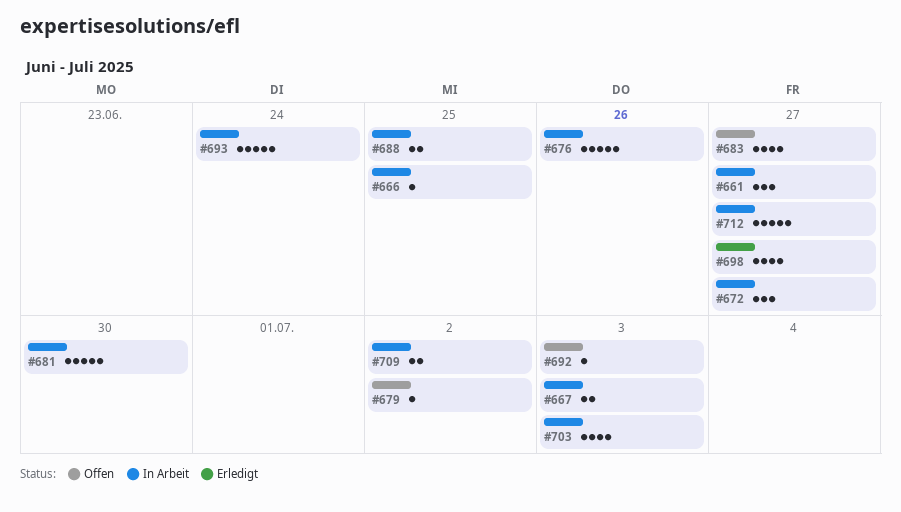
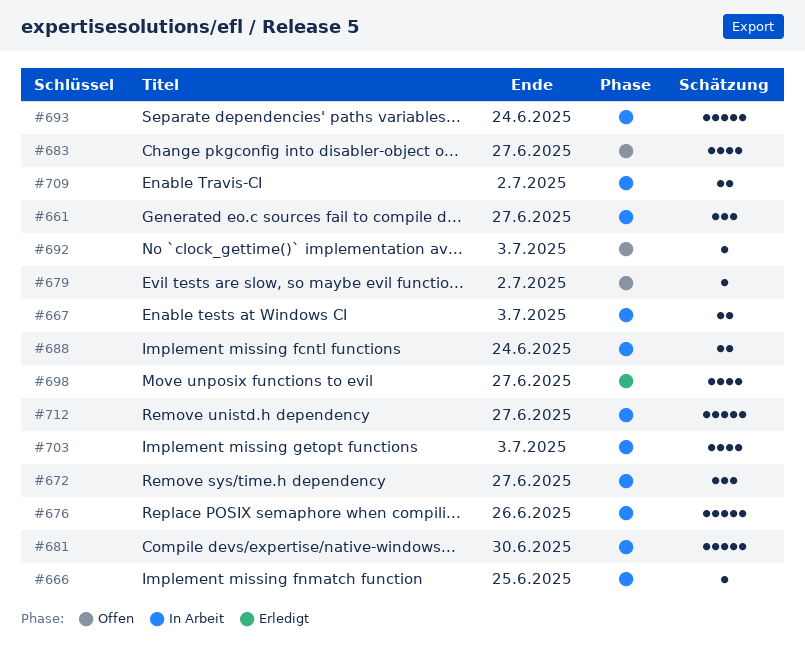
#688, due: Jun 25 -> Jun 24

